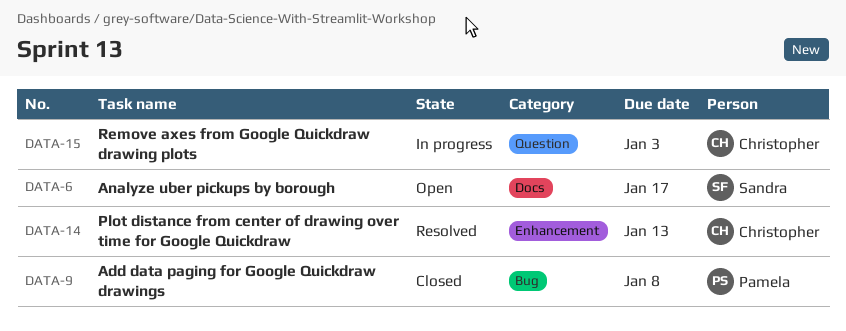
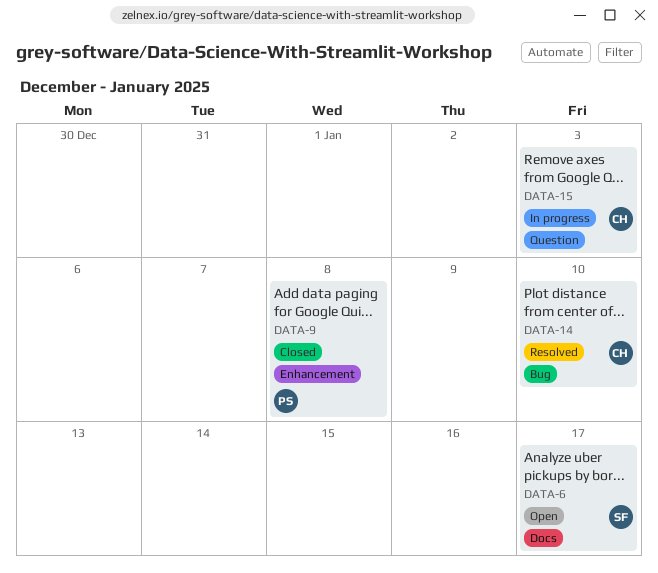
DATA-9, label: Bug -> Enhancement
DATA-14, label: Enhancement -> Bug
DATA-14, due: Jan 13 -> Jan 10

